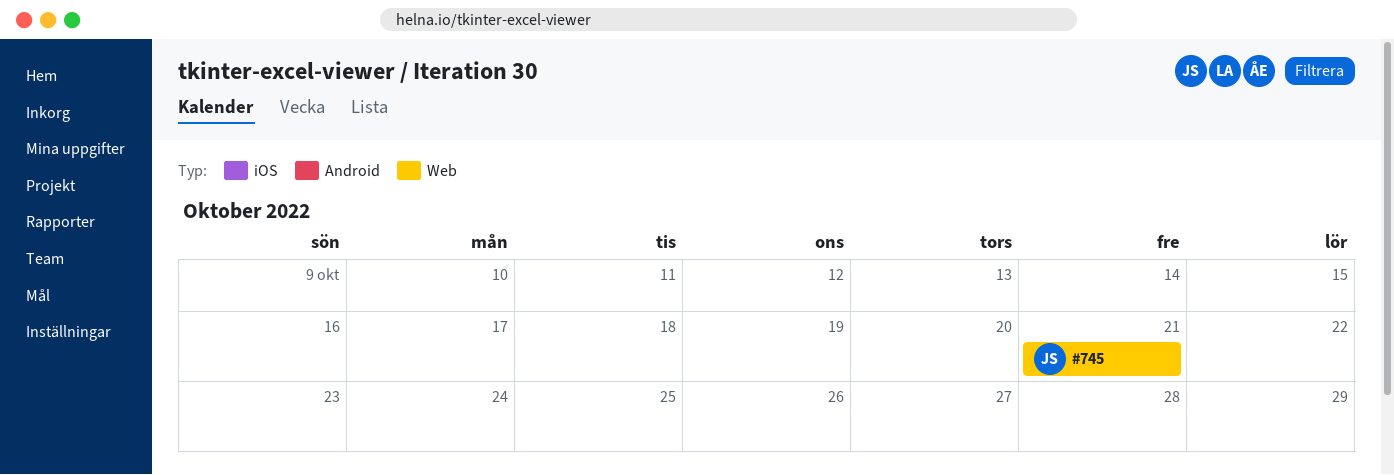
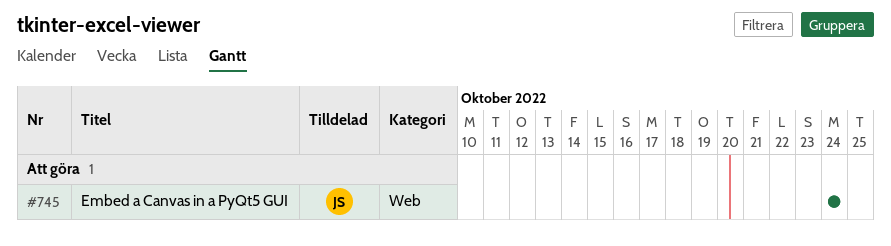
#745, start: Oct 21 -> Oct 24
#745, due: Oct 21 -> Oct 24

